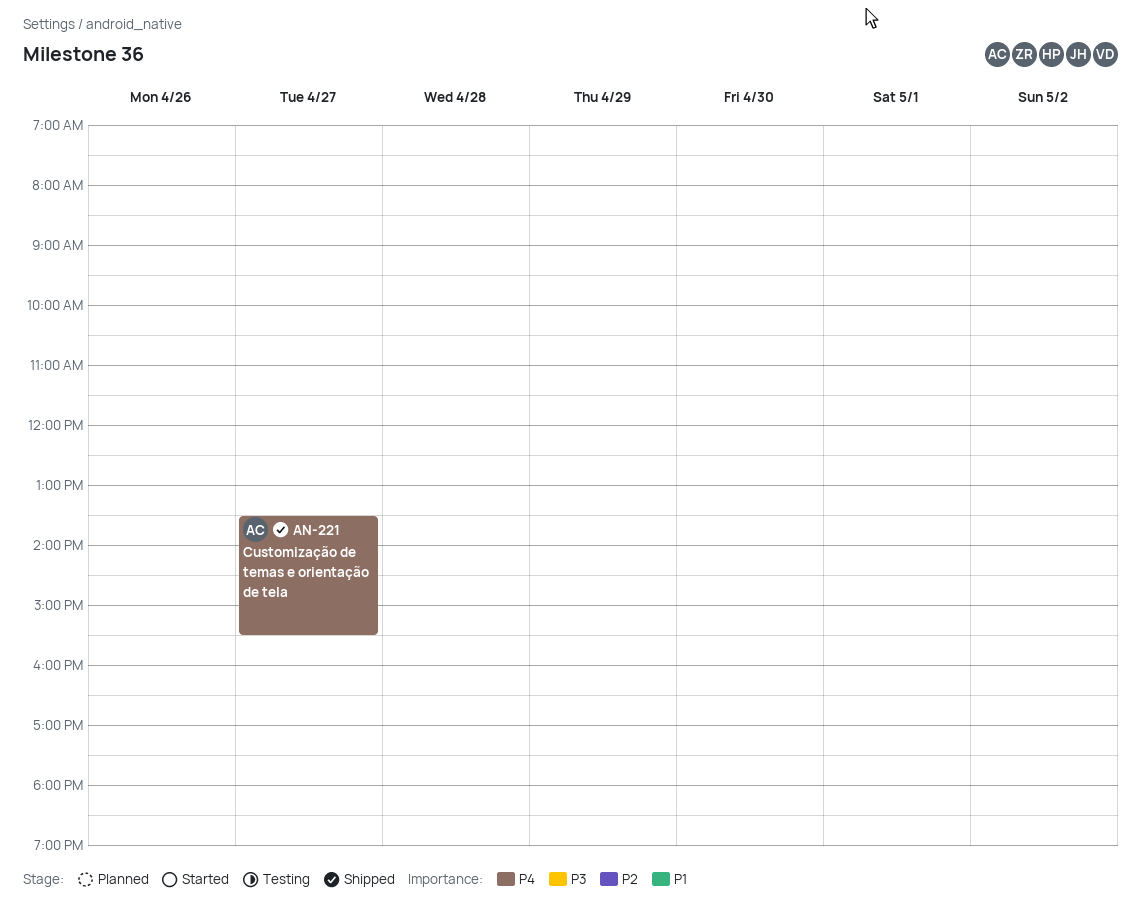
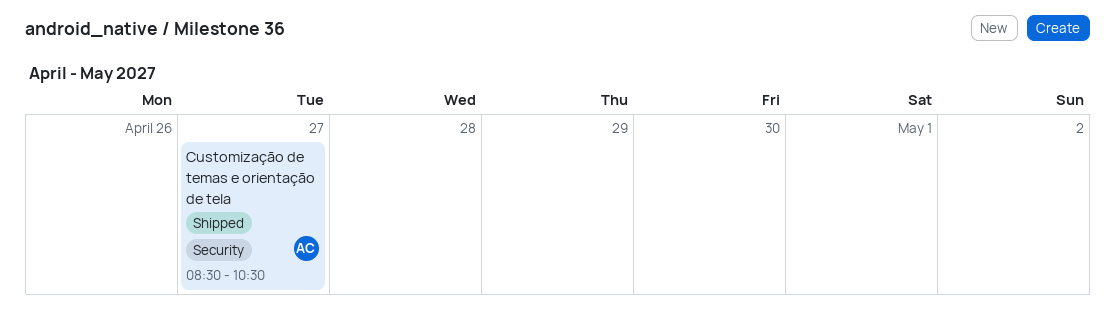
Customização de temas e orientação de tela, begins: 13:30 -> 08:30
Customização de temas e orientação de tela, ends: 15:30 -> 10:30

